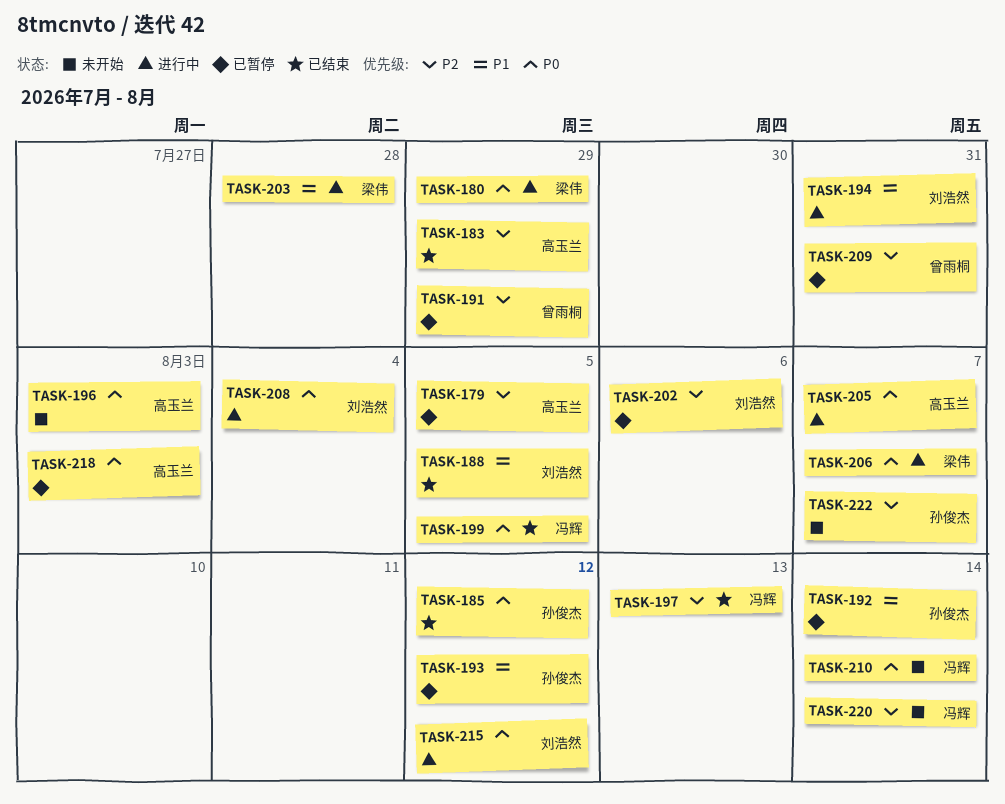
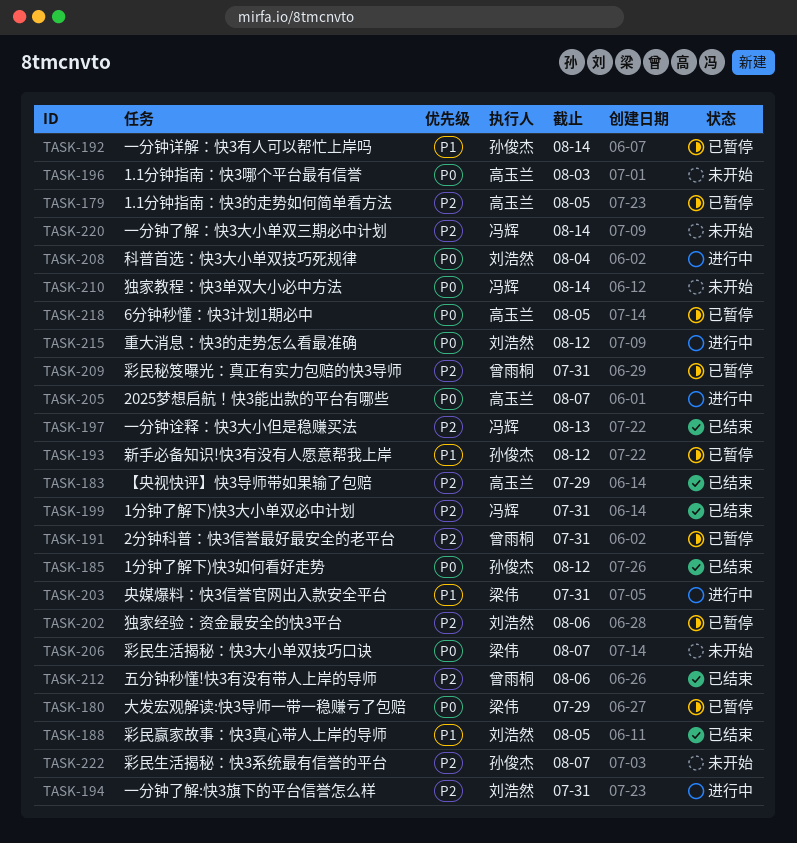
TASK-180, status: 进行中 -> 已暂停
TASK-191, due: Jul 29 -> Jul 31
TASK-194, priority: P1 -> P2
TASK-199, priority: P0 -> P2
TASK-199, due: Aug 5 -> Jul 31
TASK-203, due: Jul 28 -> Jul 31
TASK-206, status: 进行中 -> 未开始
TASK-212: none -> present
TASK-218, due: Aug 3 -> Aug 5

